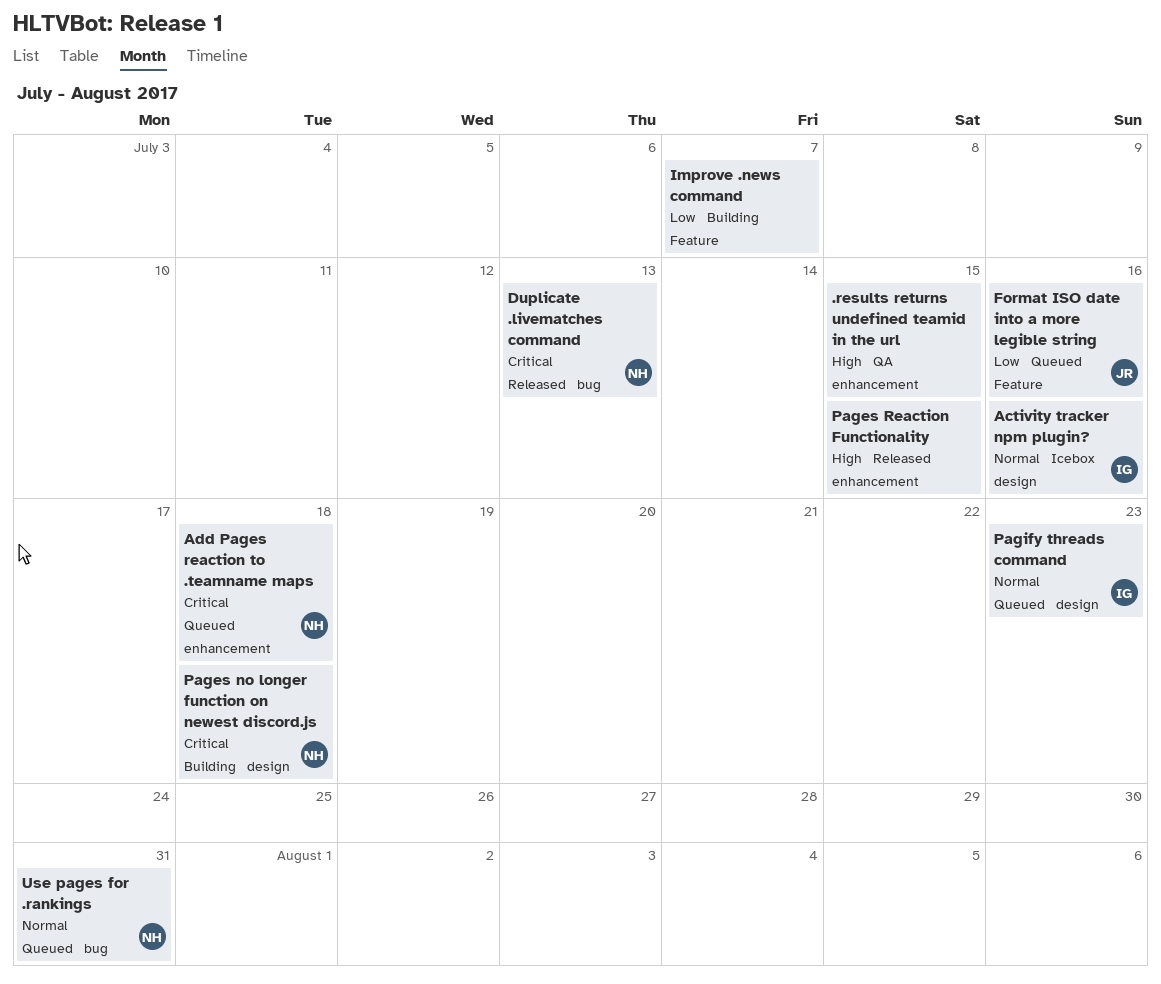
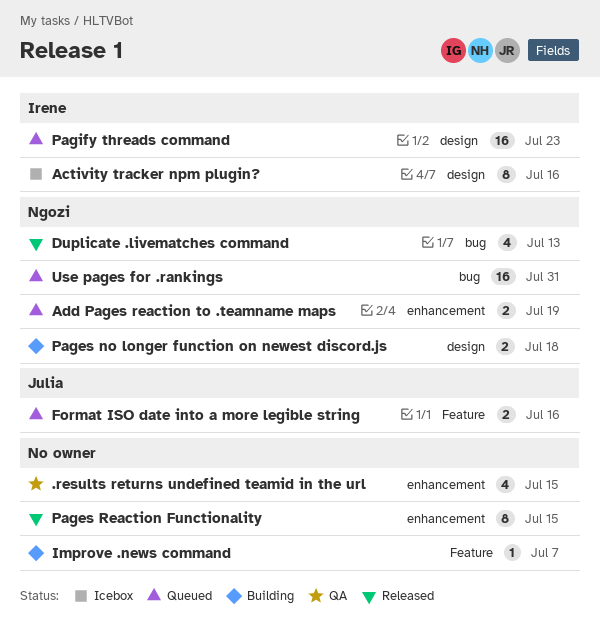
Add Pages reaction to .teamname maps, due: Jul 18 -> Jul 19

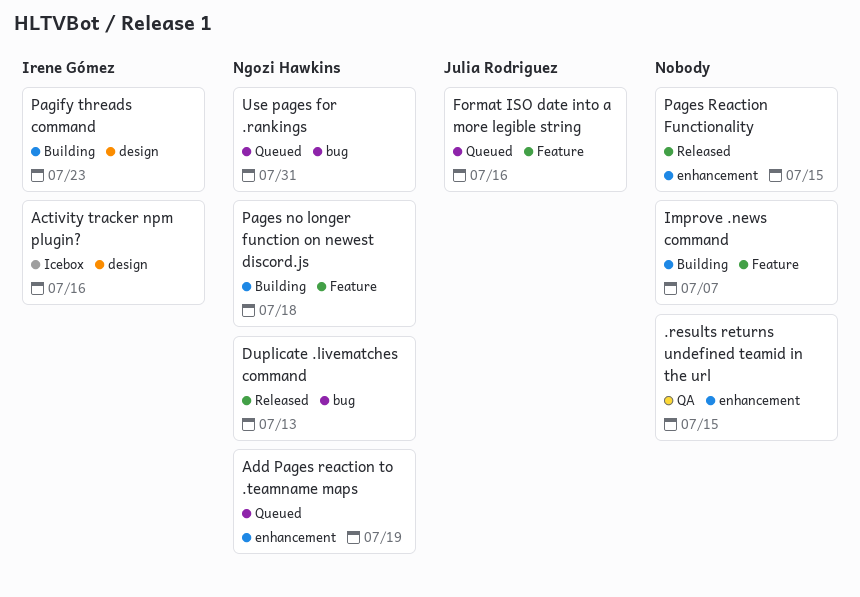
Pages no longer function on newest discord.js, label: design -> Feature
Pagify threads command, status: Queued -> Building

